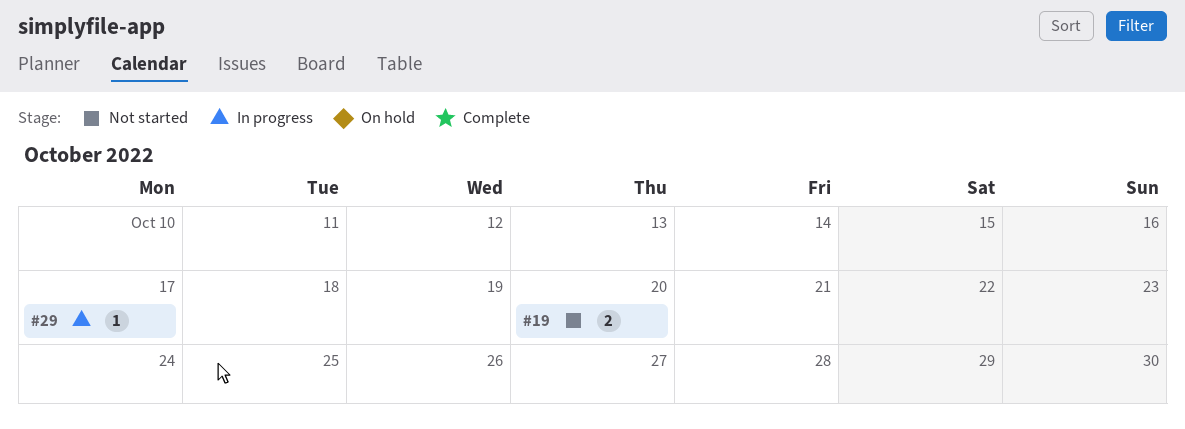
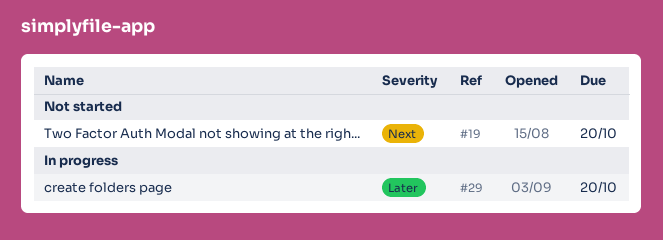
#29, due: Oct 17 -> Oct 20

